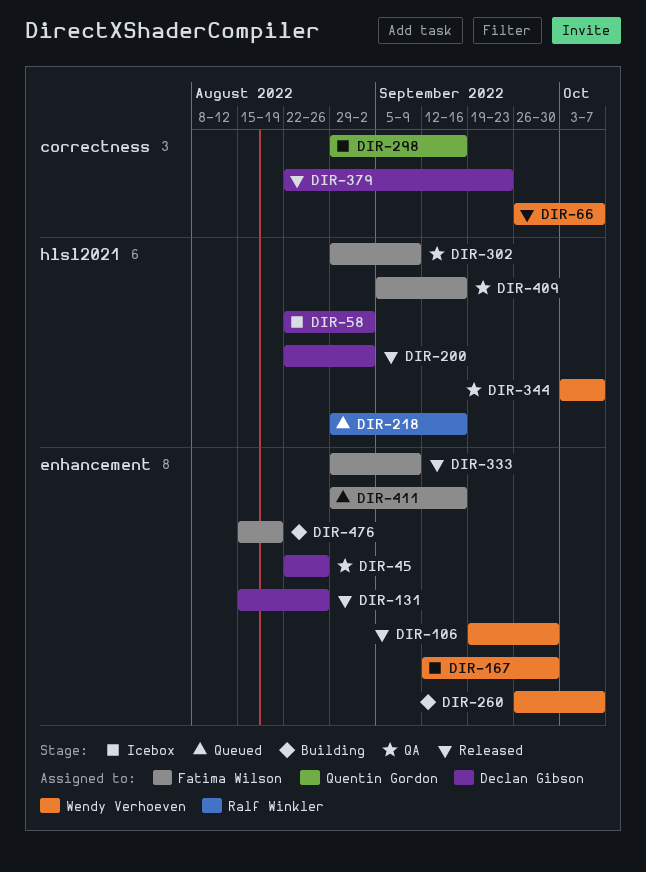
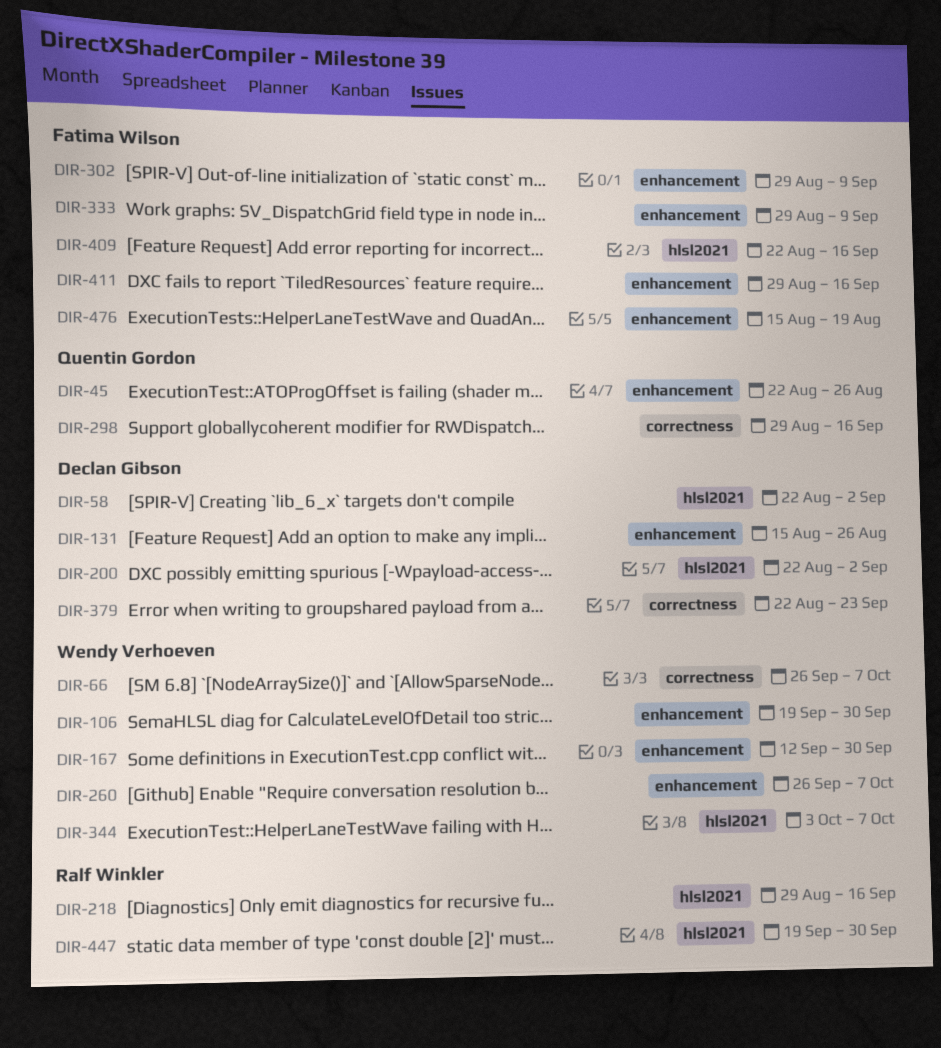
DIR-45, owner: Declan Gibson -> Quentin Gordon
DIR-302, label: hlsl2021 -> enhancement
DIR-409, start: Sep 5 -> Aug 22
DIR-447: none -> present

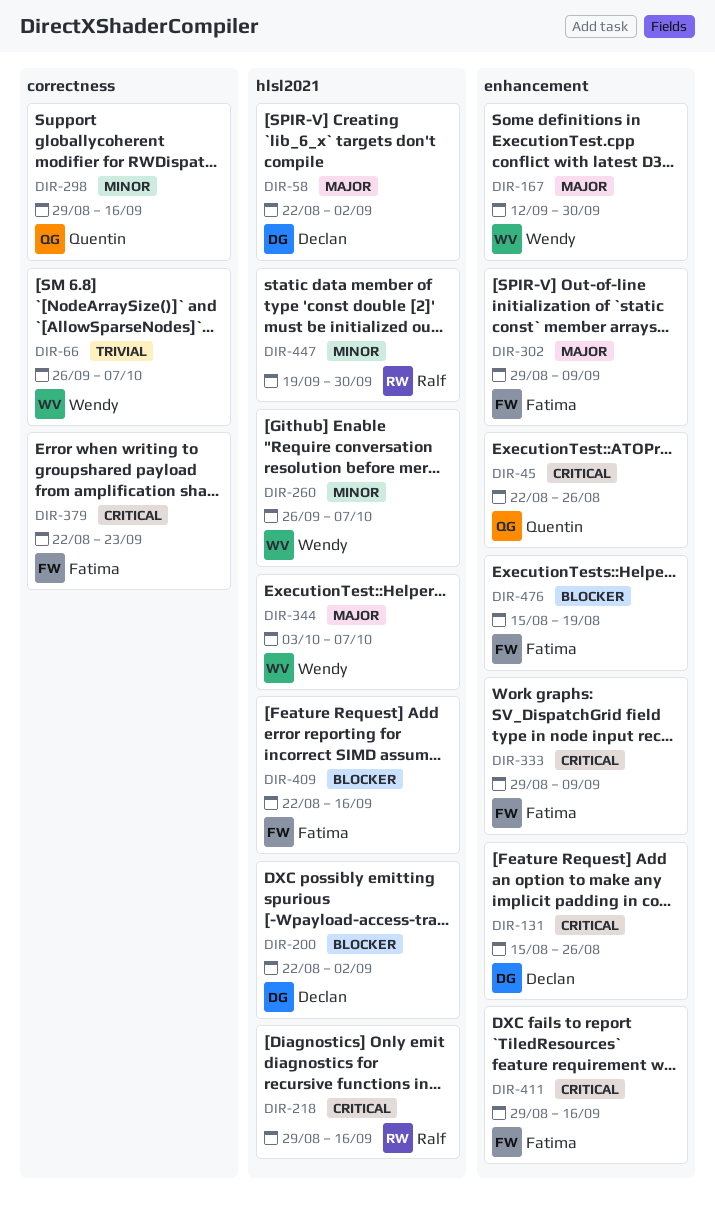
DIR-106: present -> none
DIR-260, label: enhancement -> hlsl2021
DIR-379, owner: Declan Gibson -> Fatima Wilson

